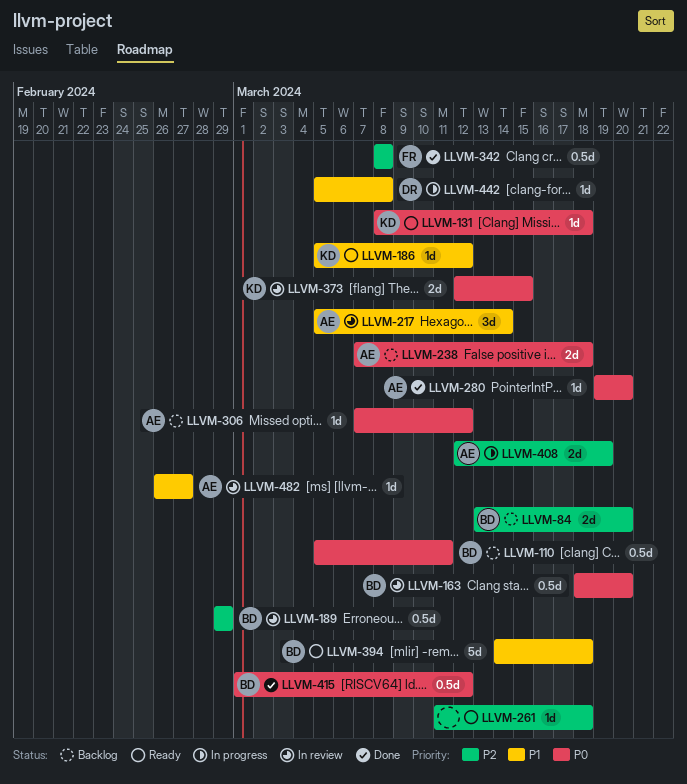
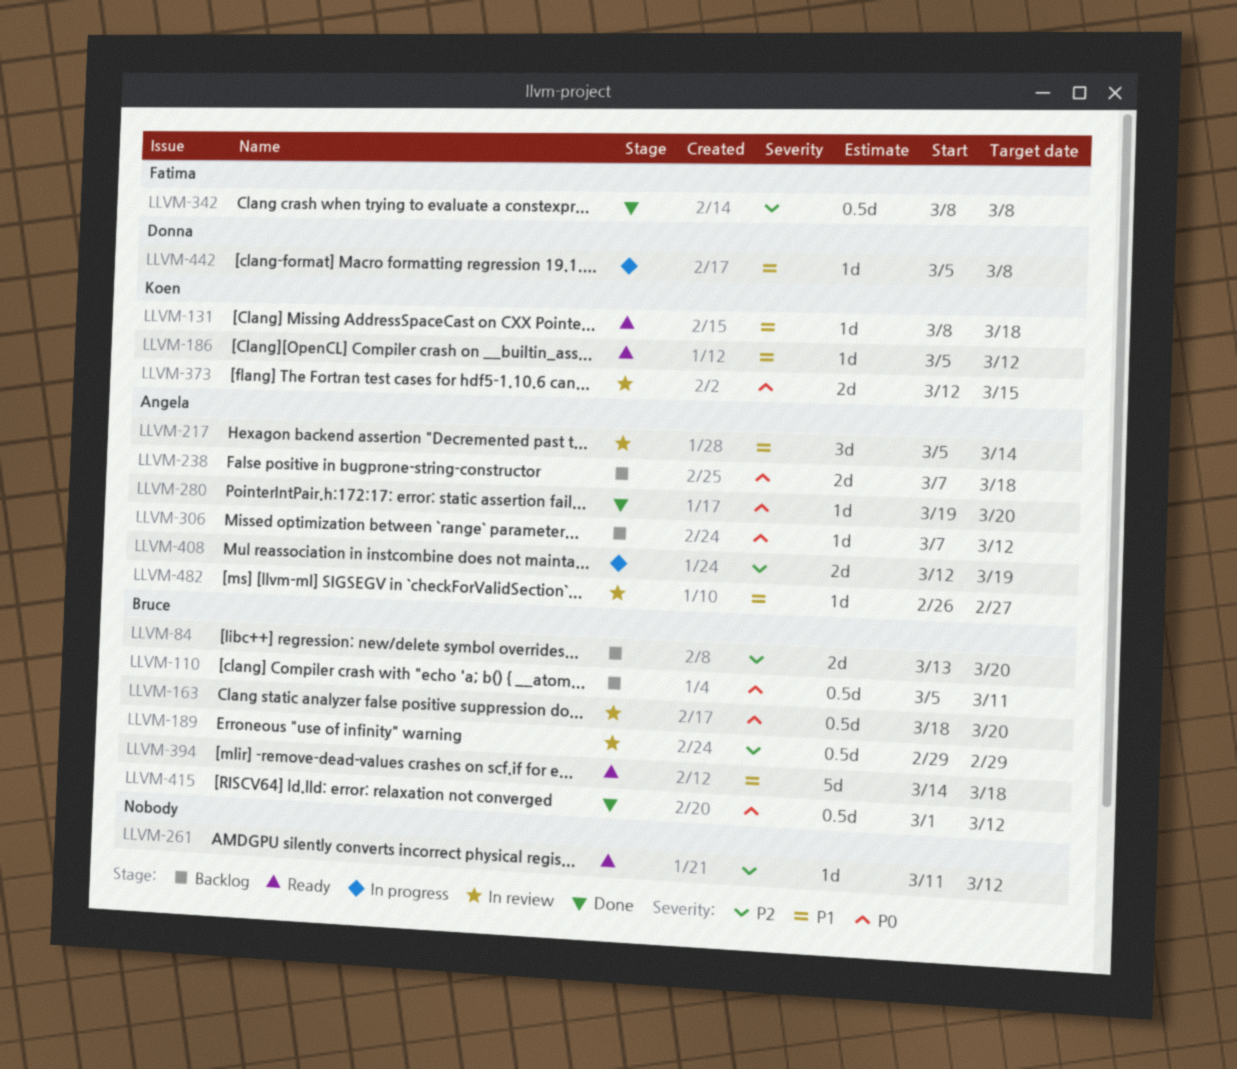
LLVM-131, priority: P0 -> P1
LLVM-261, due: Mar 18 -> Mar 12

